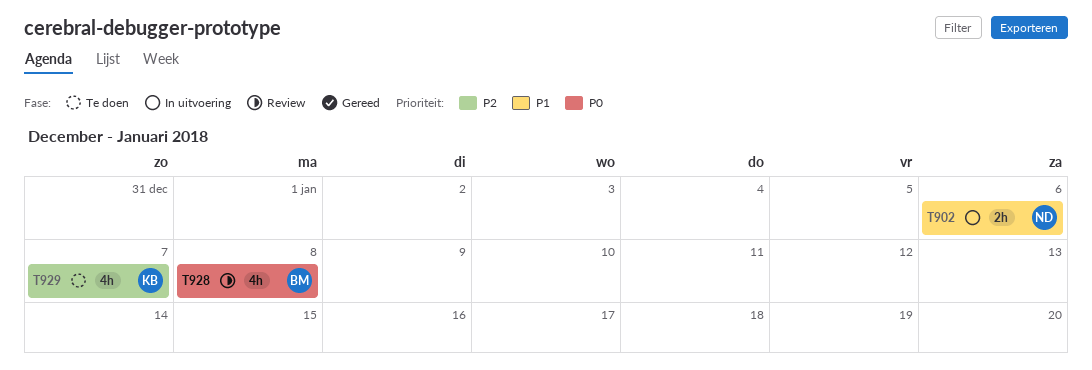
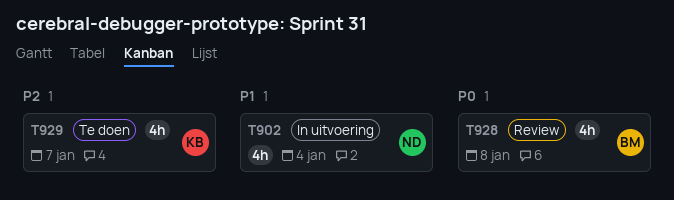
T902, estimate: 2h -> 4h
T902, due: Jan 6 -> Jan 4

